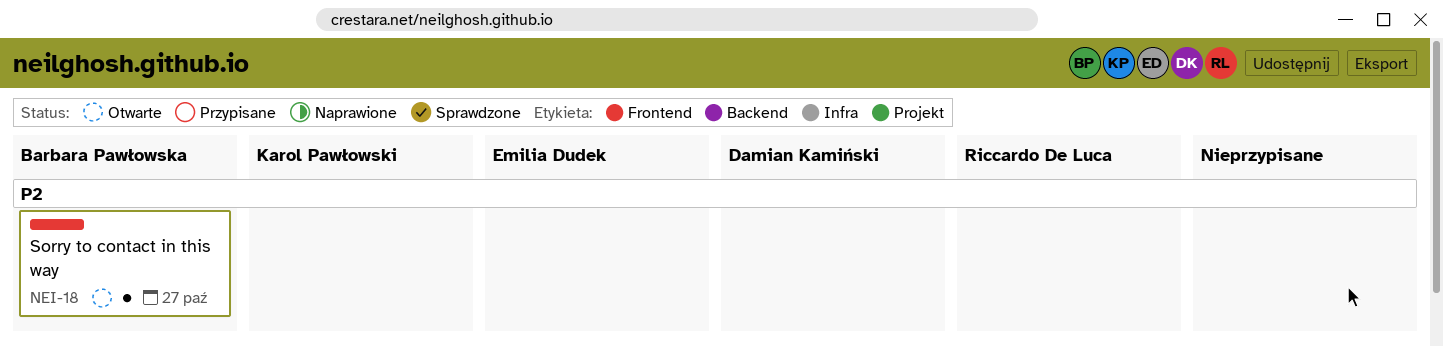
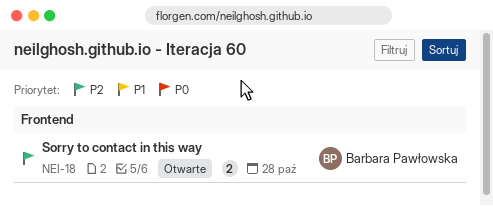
NEI-18, estimate: 1 -> 2
NEI-18, due: Oct 27 -> Oct 28

